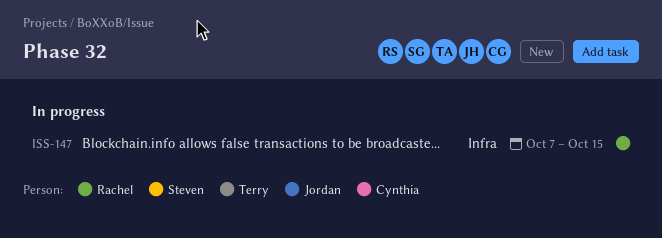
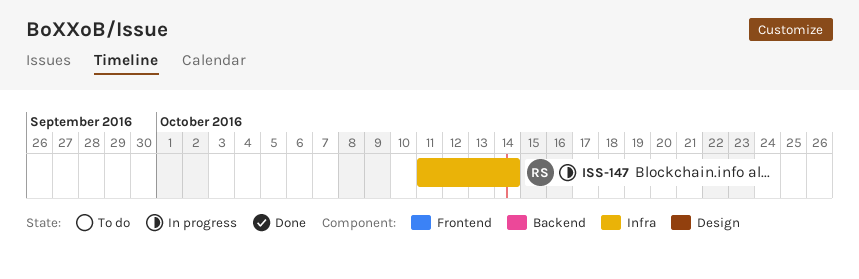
ISS-147, start: Oct 7 -> Oct 11
ISS-147, due: Oct 15 -> Oct 14

